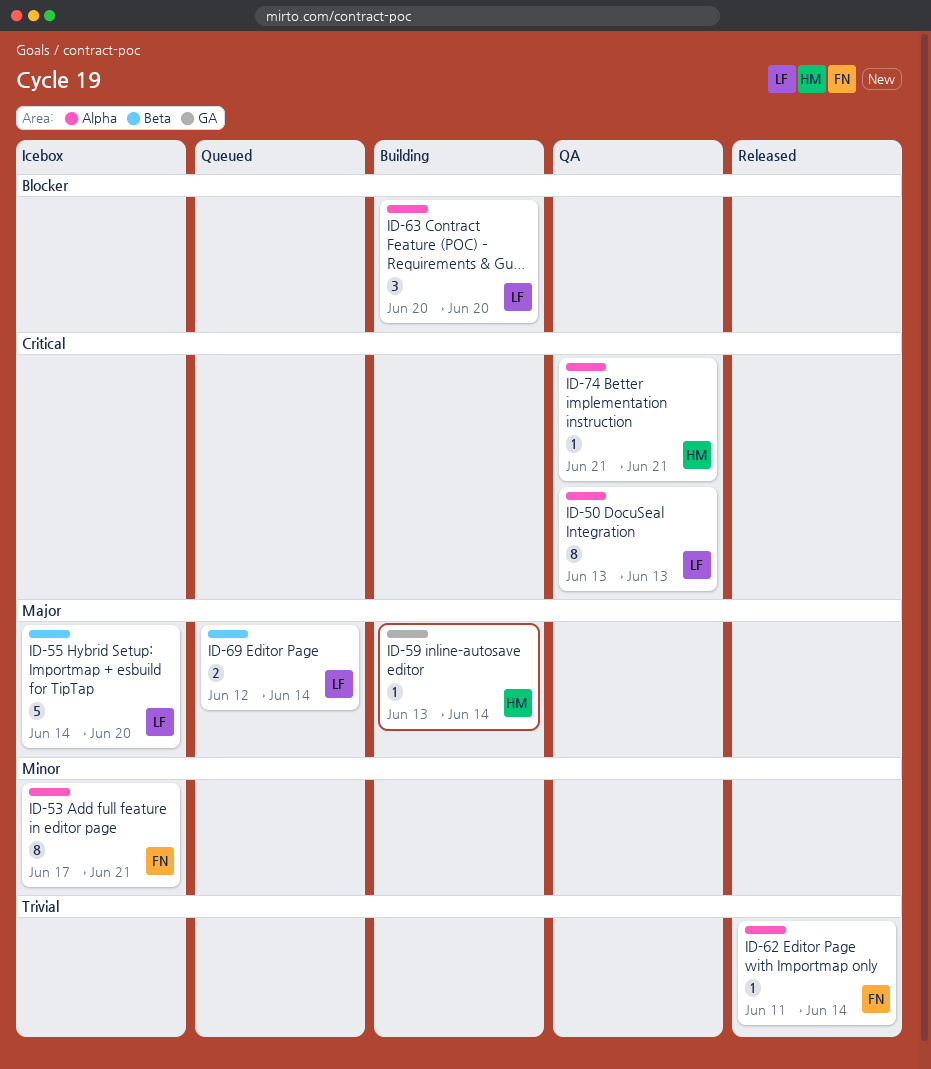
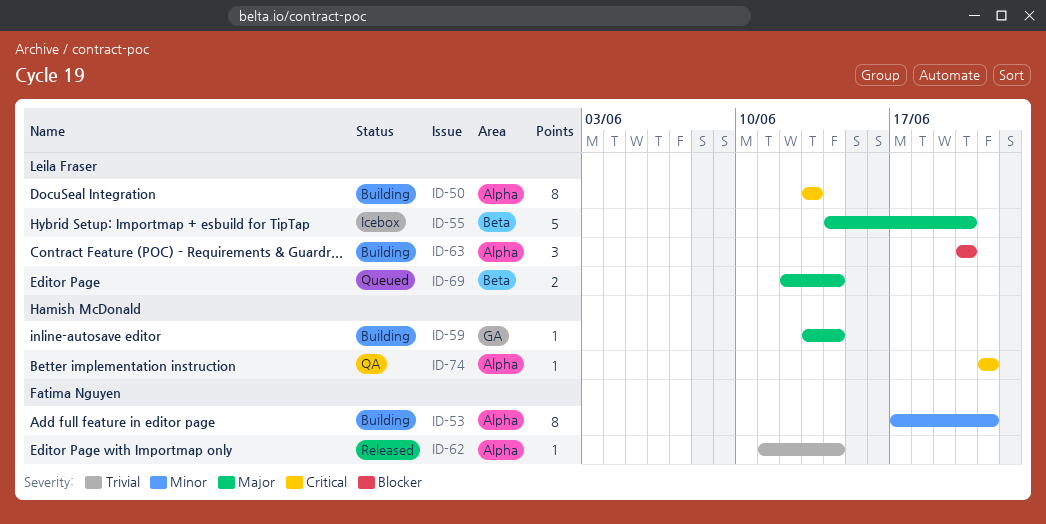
ID-50, status: QA -> Building
ID-53, status: Icebox -> Building

